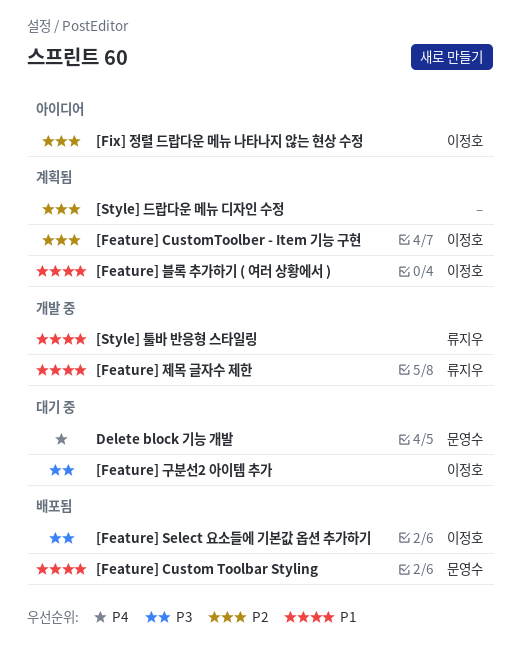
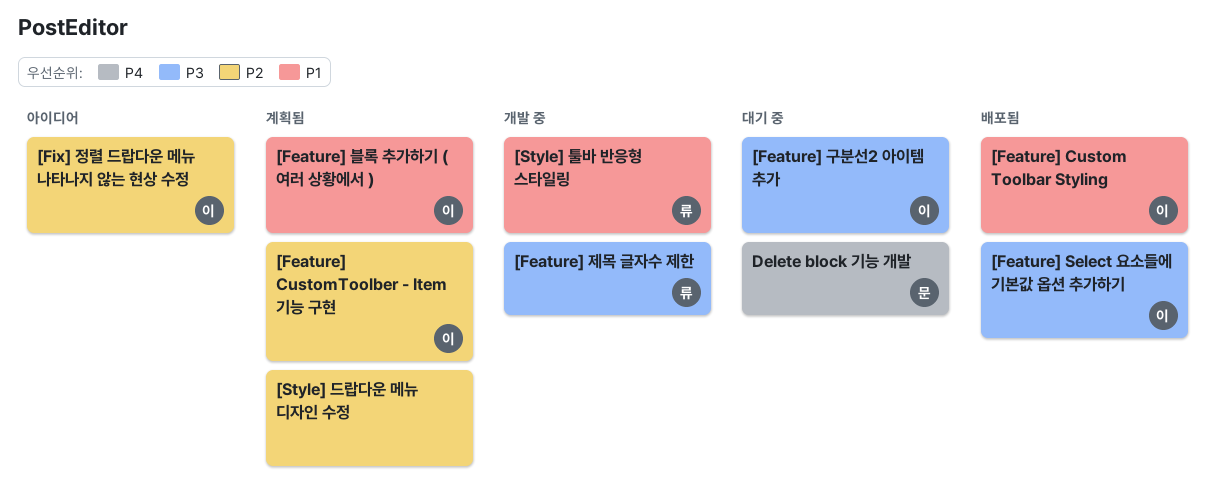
[Feature] Custom Toolbar Styling, owner: 문영수 -> 이정호
[Feature] 제목 글자수 제한, priority: P1 -> P3

